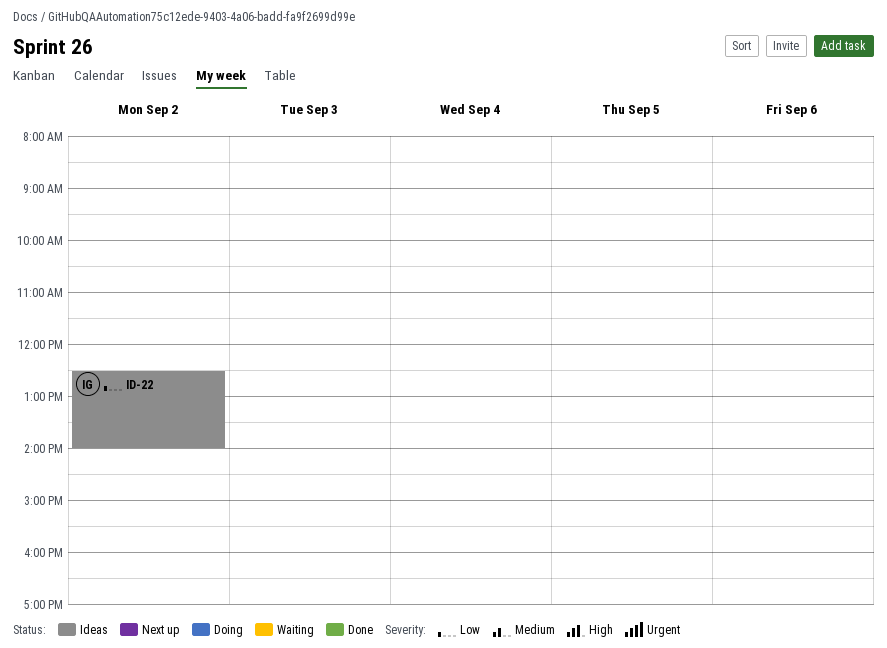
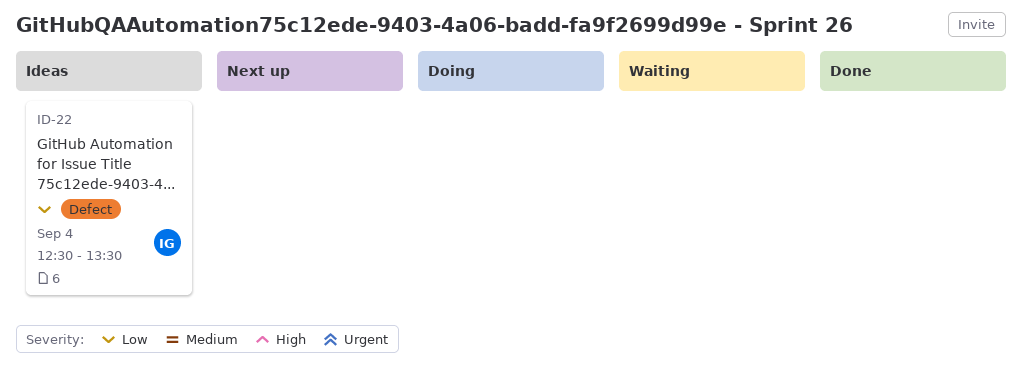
ID-22, day: Sep 2 -> Sep 4
ID-22, ends: 14:00 -> 13:30

